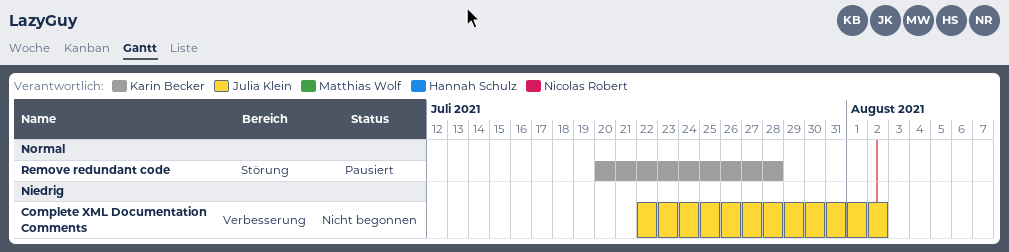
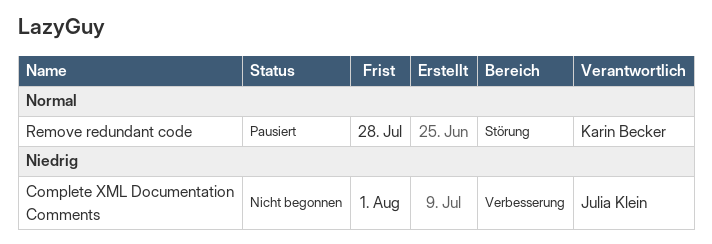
Complete XML Documentation Comments, due: Aug 2 -> Aug 1

